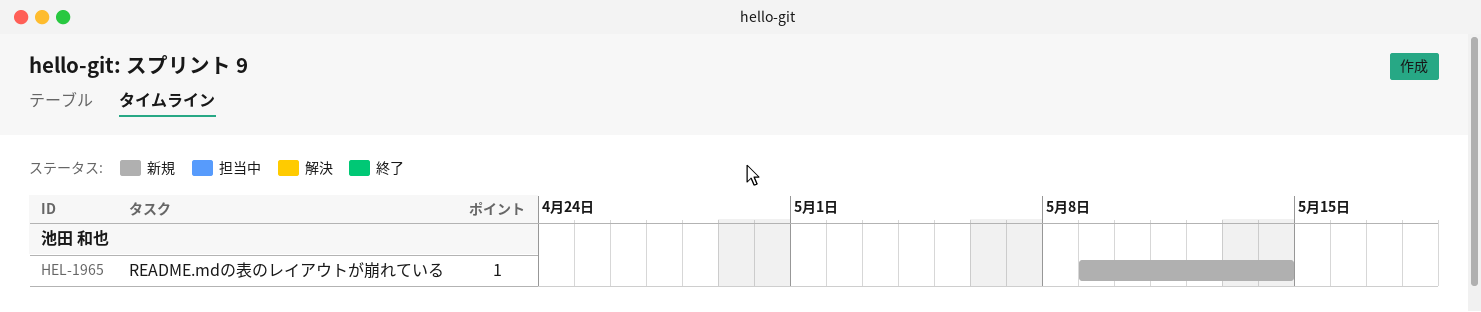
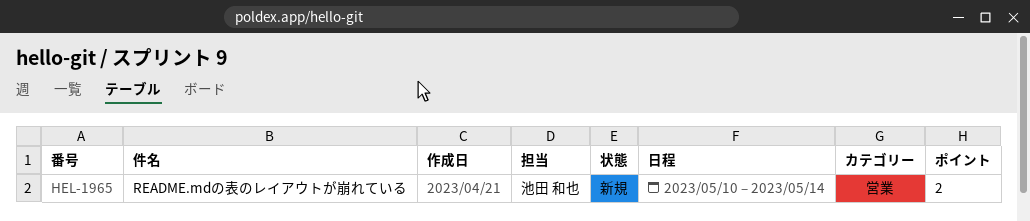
HEL-1965, estimate: 1 -> 2
HEL-1965, start: May 9 -> May 10

